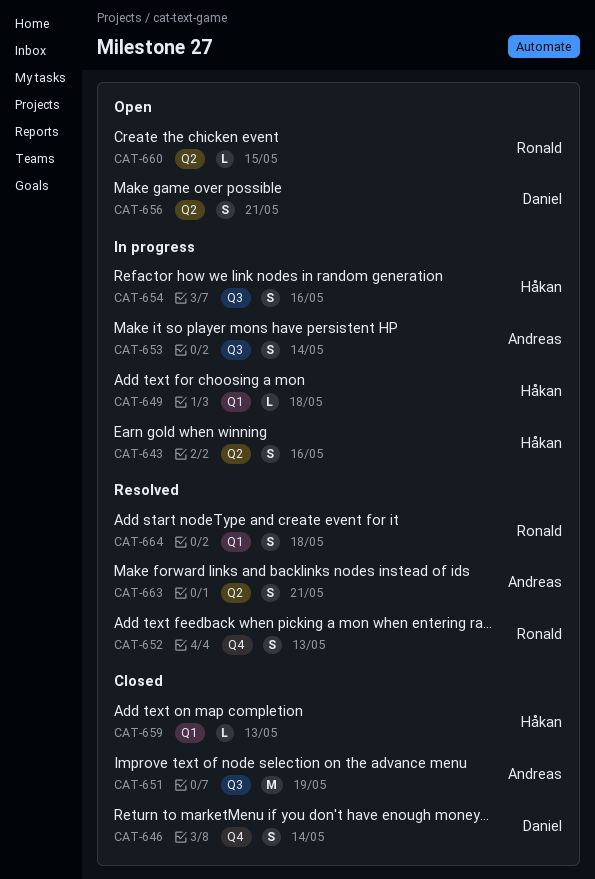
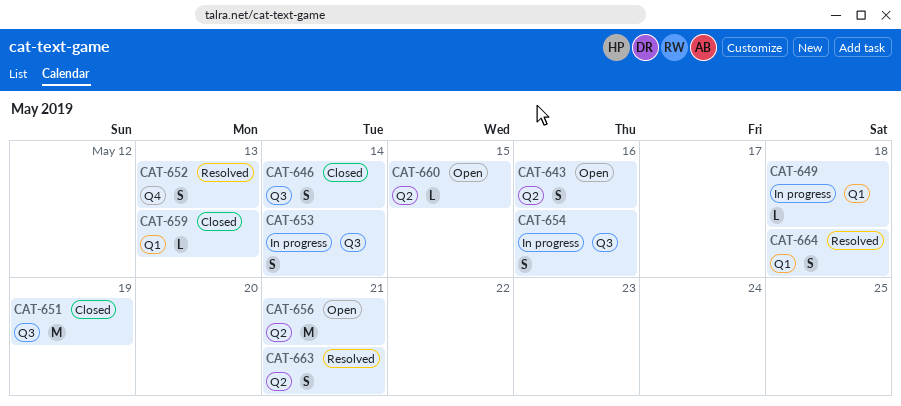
CAT-643, status: In progress -> Open
CAT-646, label: Q4 -> Q3
CAT-656, estimate: S -> M

